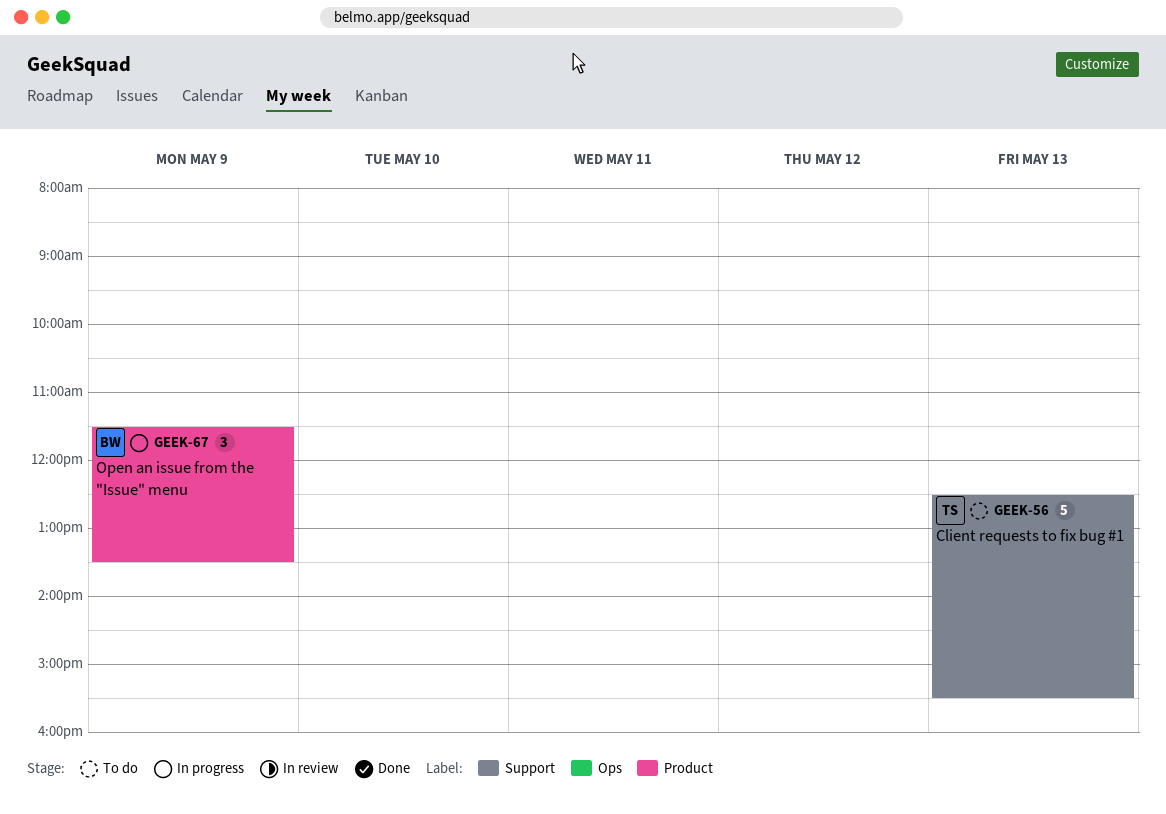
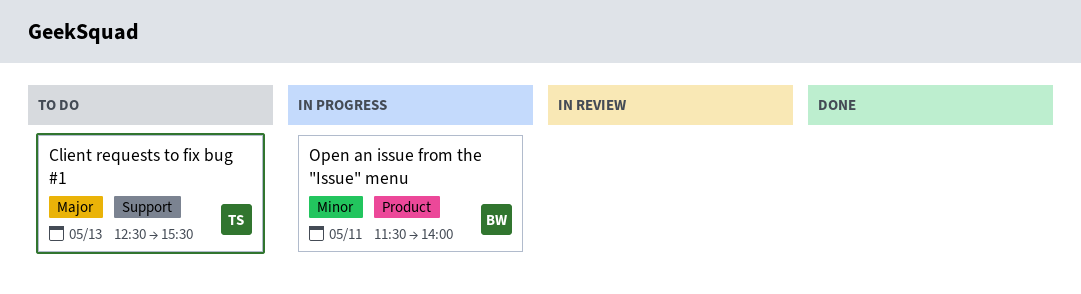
Open an issue from the "Issue" menu, day: May 9 -> May 11
Open an issue from the "Issue" menu, ends: 13:30 -> 14:00

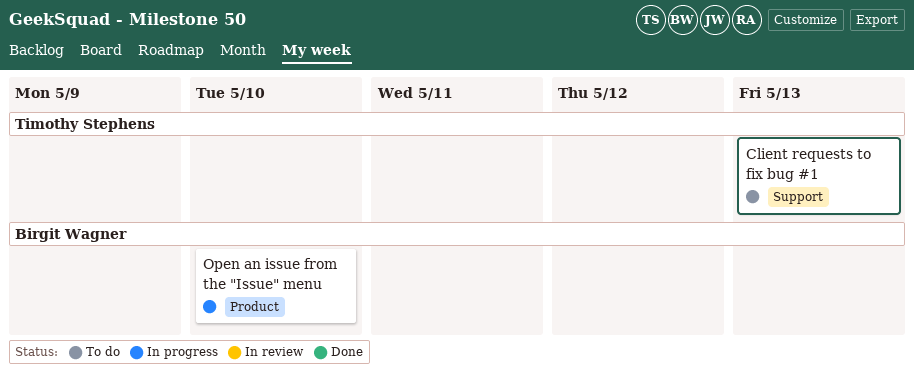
Open an issue from the "Issue" menu, day: May 11 -> May 10

